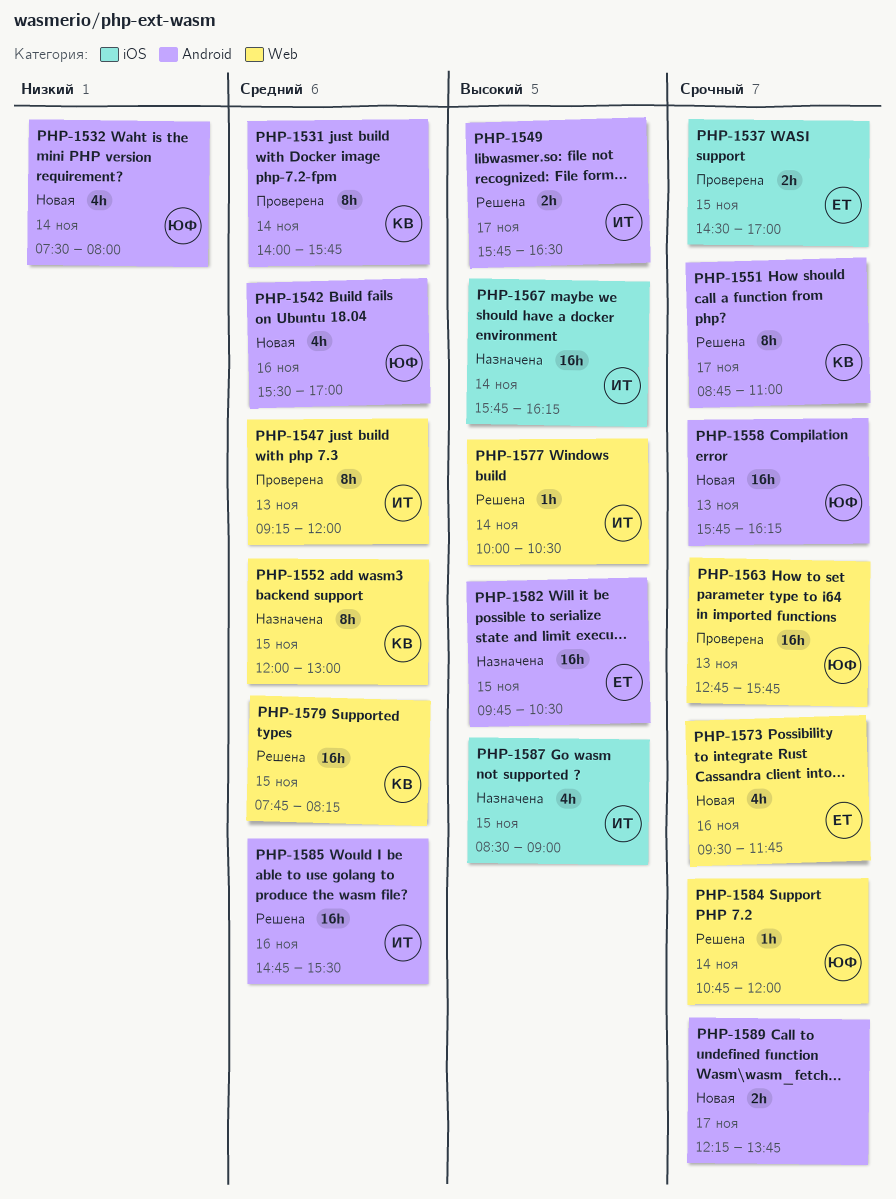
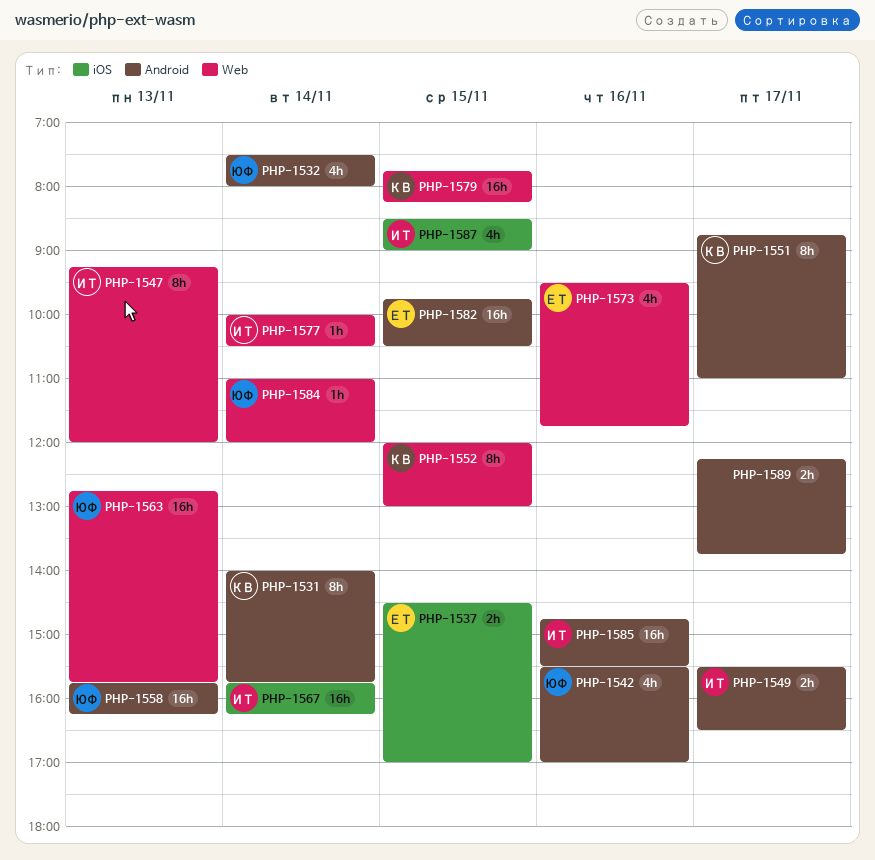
PHP-1549, begins: 15:45 -> 15:30
PHP-1584, begins: 10:45 -> 11:00

